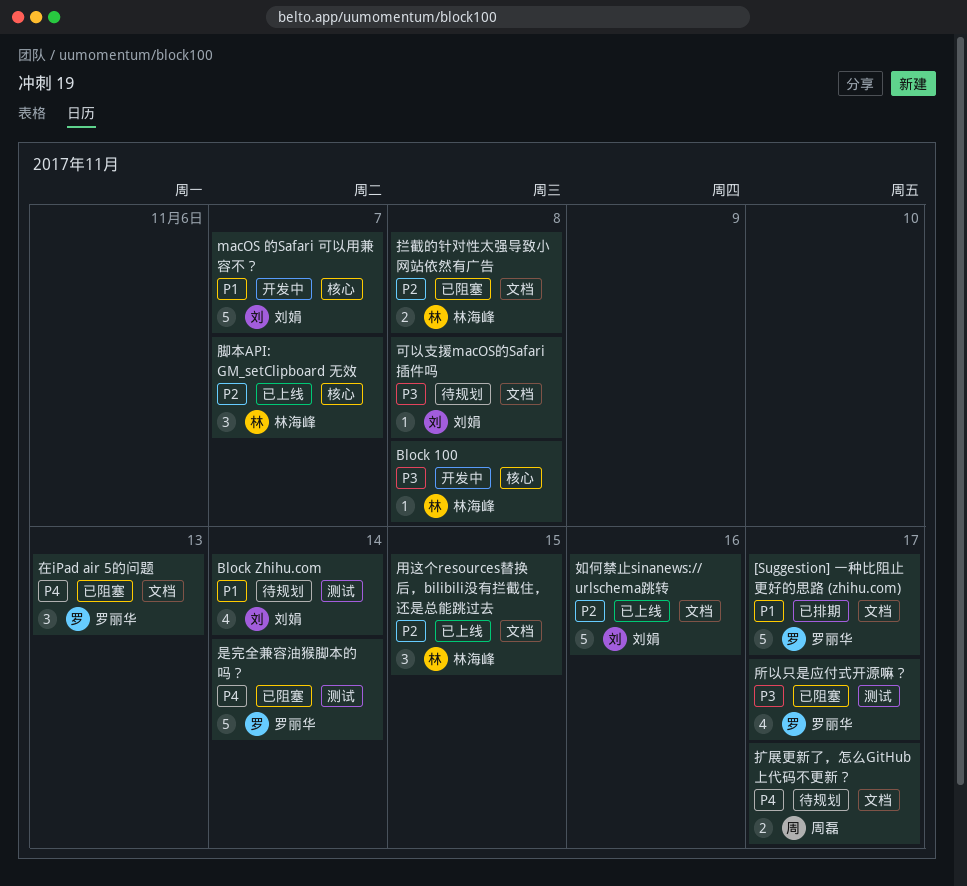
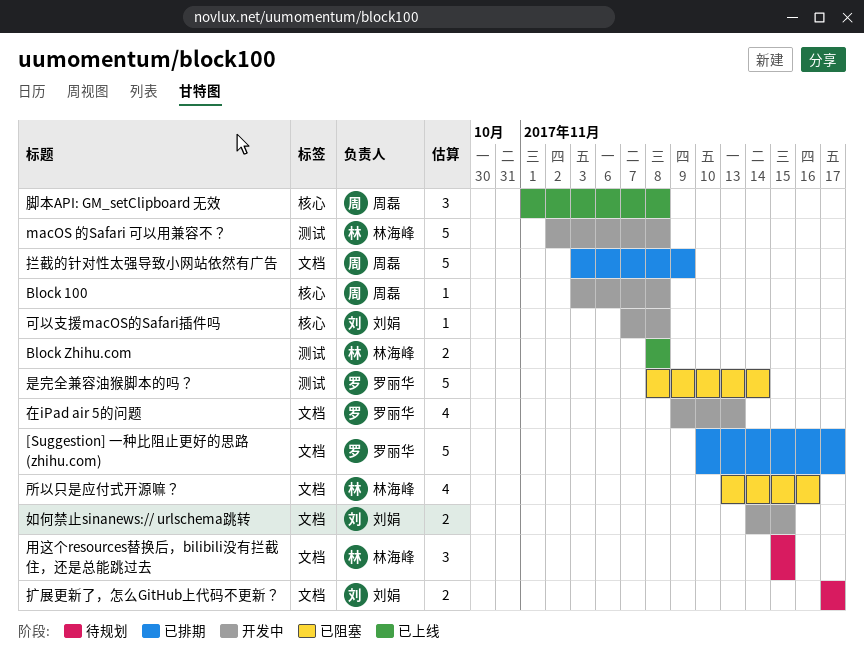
Block 100, owner: 林海峰 -> 周磊
Block Zhihu.com, status: 待规划 -> 已上线
Block Zhihu.com, owner: 刘娟 -> 林海峰
Block Zhihu.com, estimate: 4 -> 2
Block Zhihu.com, due: Nov 14 -> Nov 8
macOS 的Safari 可以用兼容不？, owner: 刘娟 -> 林海峰
macOS 的Safari 可以用兼容不？, label: 核心 -> 测试
macOS 的Safari 可以用兼容不？, due: Nov 7 -> Nov 8
可以支援macOS的Safari插件吗, status: 待规划 -> 开发中
可以支援macOS的Safari插件吗, label: 文档 -> 核心
在iPad air 5的问题, status: 已阻塞 -> 开发中
在iPad air 5的问题, estimate: 3 -> 4
如何禁止sinanews:// urlschema跳转, status: 已上线 -> 开发中
如何禁止sinanews:// urlschema跳转, estimate: 5 -> 2
如何禁止sinanews:// urlschema跳转, due: Nov 16 -> Nov 15
所以只是应付式开源嘛？, owner: 罗丽华 -> 林海峰
所以只是应付式开源嘛？, label: 测试 -> 文档
所以只是应付式开源嘛？, due: Nov 17 -> Nov 16
扩展更新了，怎么GitHub上代码不更新？, owner: 周磊 -> 刘娟
拦截的针对性太强导致小网站依然有广告, status: 已阻塞 -> 已排期
拦截的针对性太强导致小网站依然有广告, owner: 林海峰 -> 周磊
拦截的针对性太强导致小网站依然有广告, estimate: 2 -> 5
拦截的针对性太强导致小网站依然有广告, due: Nov 8 -> Nov 9
用这个resources替换后，bilibili没有拦截住，还是总能跳过去, status: 已上线 -> 待规划
脚本API: GM_setClipboard 无效, owner: 林海峰 -> 周磊
脚本API: GM_setClipboard 无效, due: Nov 7 -> Nov 8

